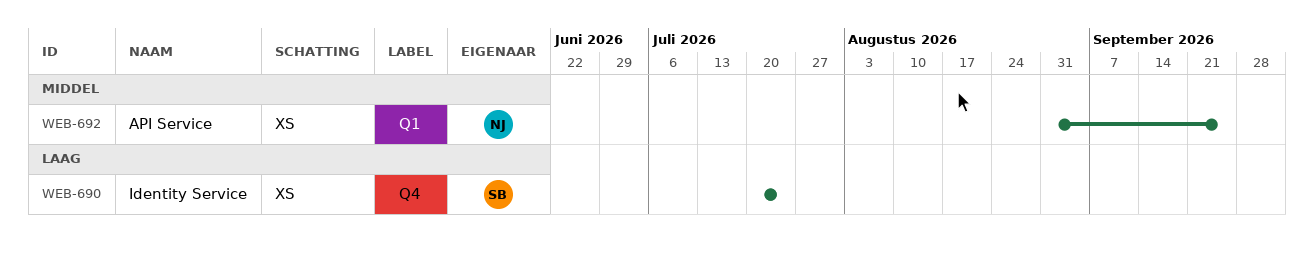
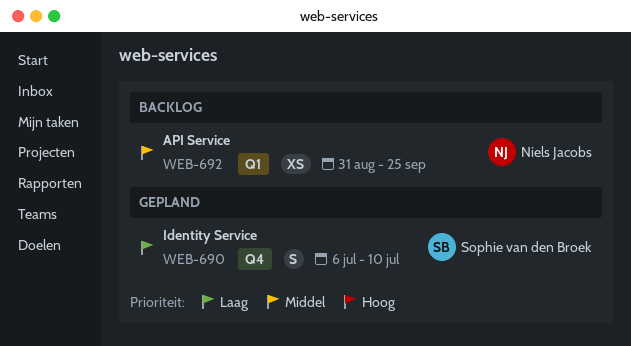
WEB-690, estimate: XS -> S
WEB-690, start: Jul 20 -> Jul 6
WEB-690, due: Jul 24 -> Jul 10

